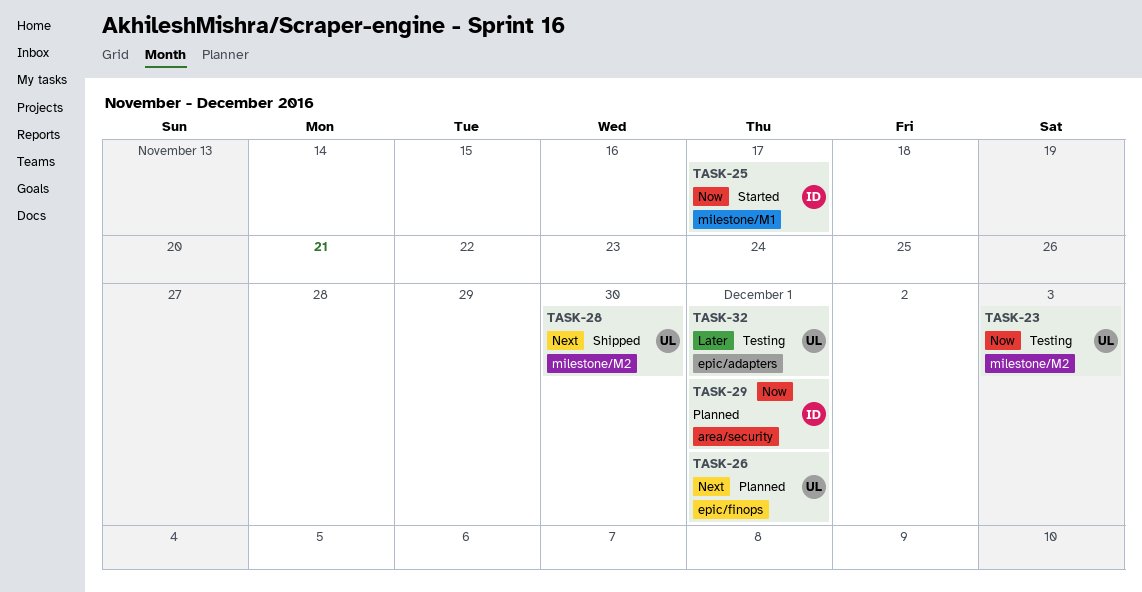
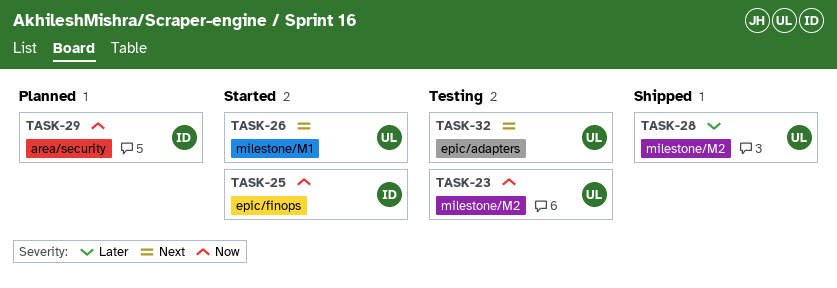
TASK-25, label: milestone/M1 -> epic/finops
TASK-26, status: Planned -> Started
TASK-26, label: epic/finops -> milestone/M1
TASK-28, priority: Next -> Later
TASK-32, priority: Later -> Next

